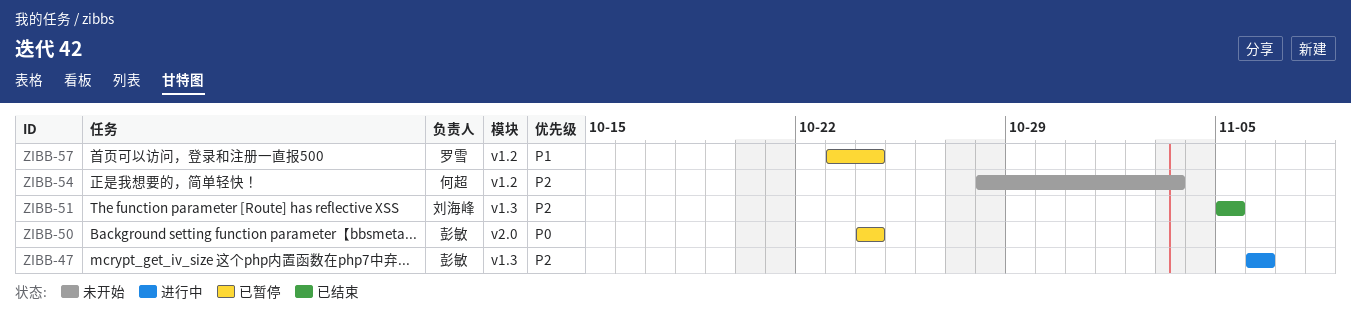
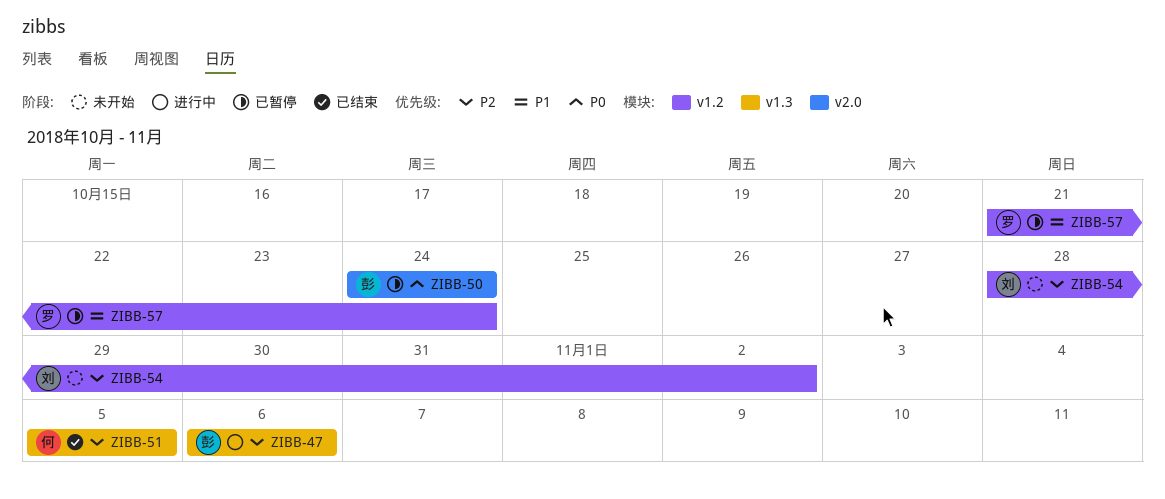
ZIBB-51, owner: 刘海峰 -> 何超
ZIBB-54, owner: 何超 -> 刘海峰
ZIBB-54, due: Nov 3 -> Nov 2
ZIBB-57, start: Oct 23 -> Oct 21

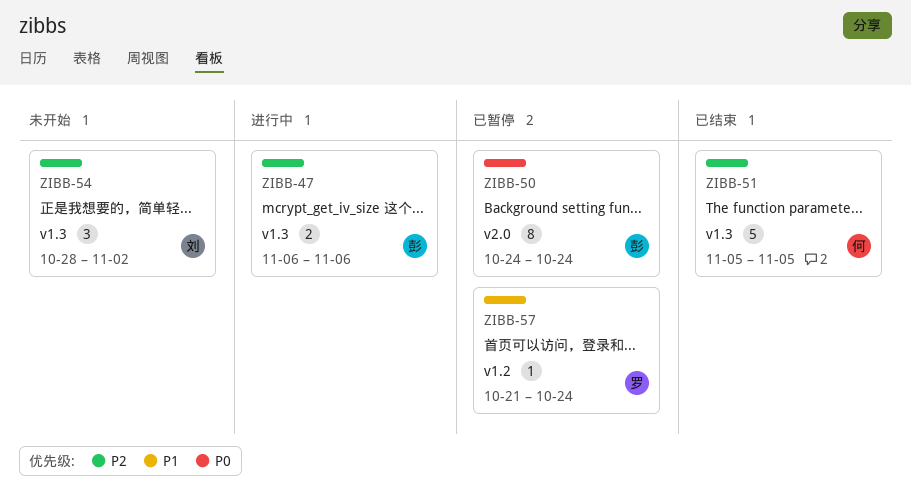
ZIBB-54, label: v1.2 -> v1.3

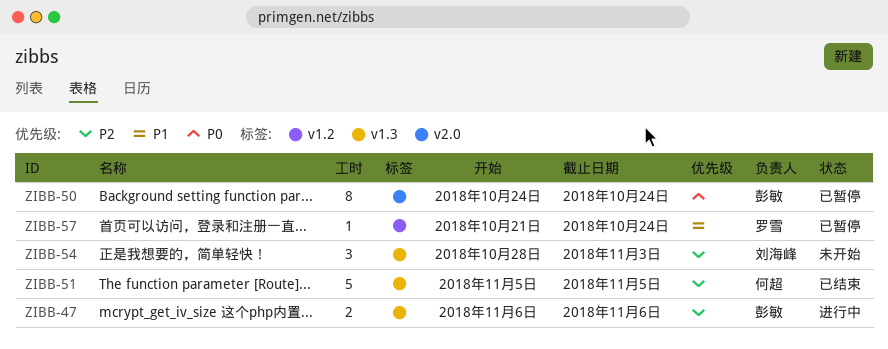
ZIBB-54, due: Nov 2 -> Nov 3

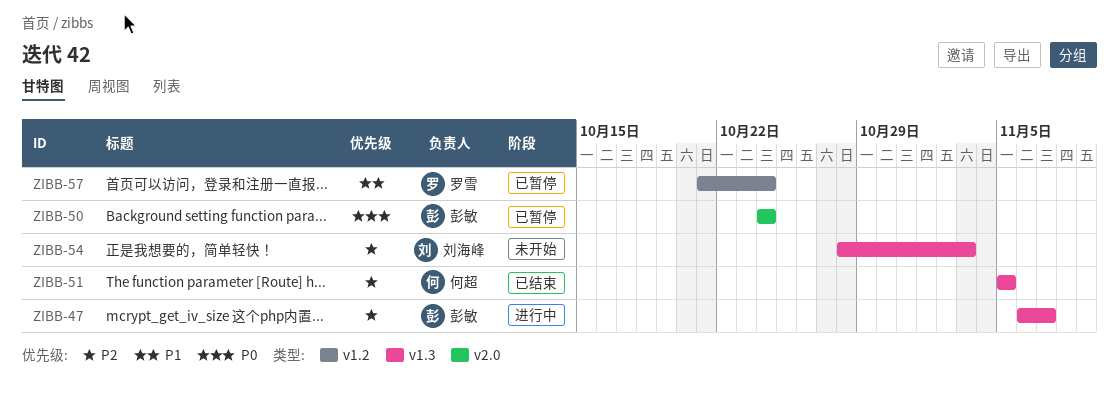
ZIBB-47, due: Nov 6 -> Nov 7

